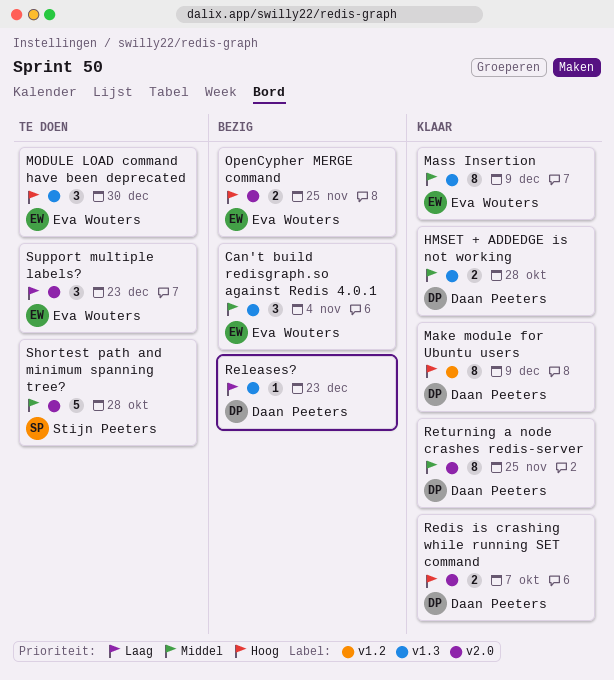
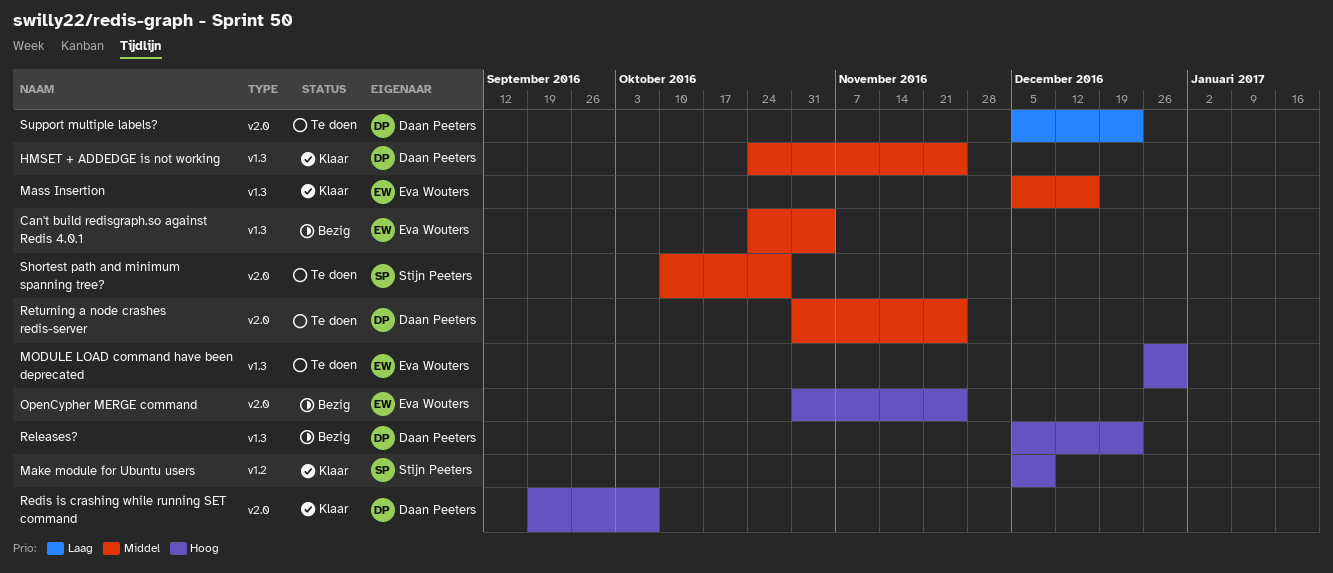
HMSET + ADDEDGE is not working, due: Oct 28 -> Nov 25
Make module for Ubuntu users, owner: Daan Peeters -> Stijn Peeters
Mass Insertion, due: Dec 9 -> Dec 16
Releases?, priority: Laag -> Hoog
Returning a node crashes redis-server, status: Klaar -> Te doen
Support multiple labels?, owner: Eva Wouters -> Daan Peeters

